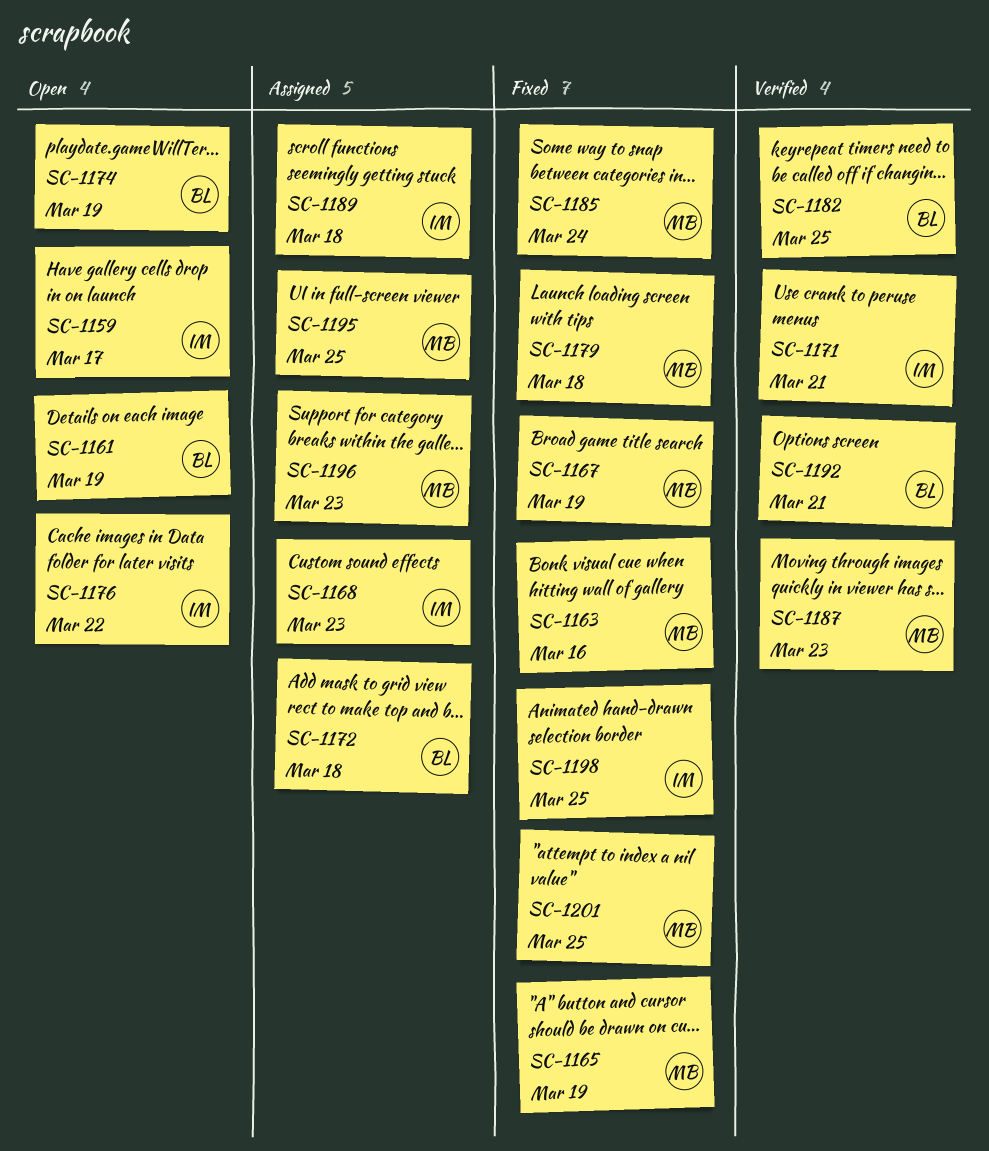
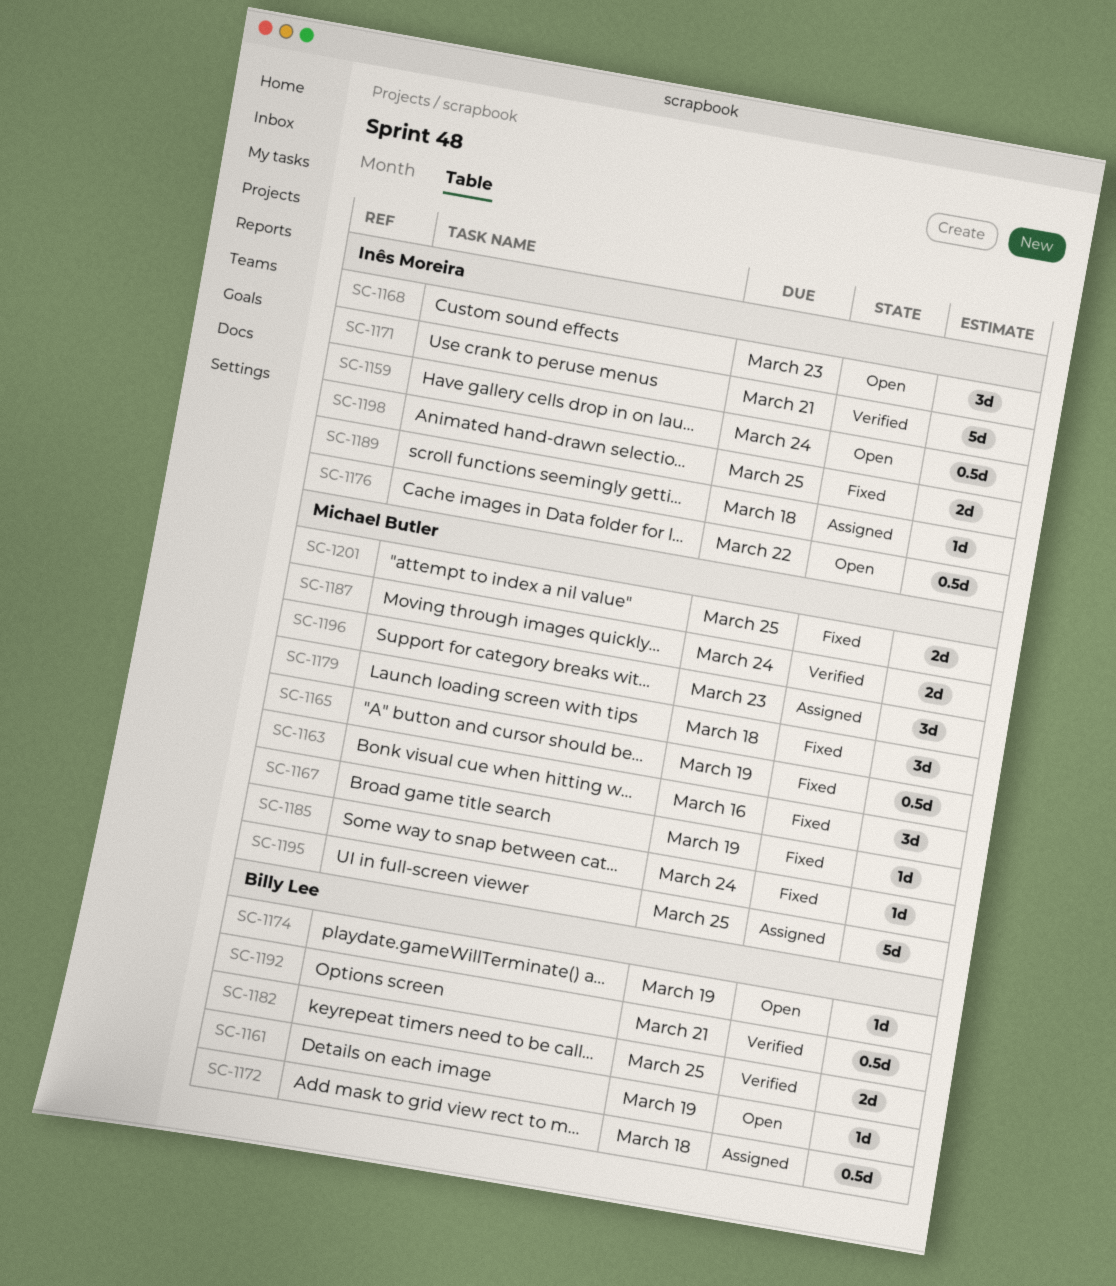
SC-1159, due: Mar 17 -> Mar 24
SC-1168, status: Assigned -> Open
SC-1187, due: Mar 23 -> Mar 24

